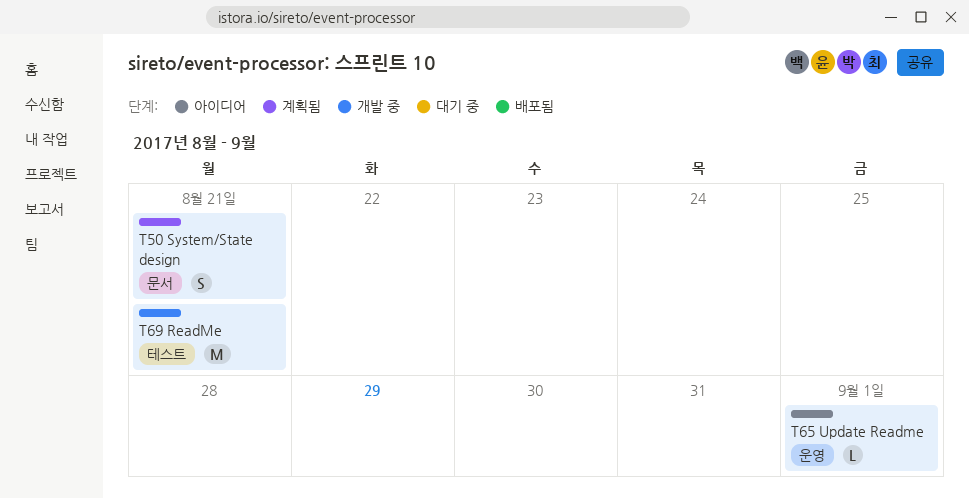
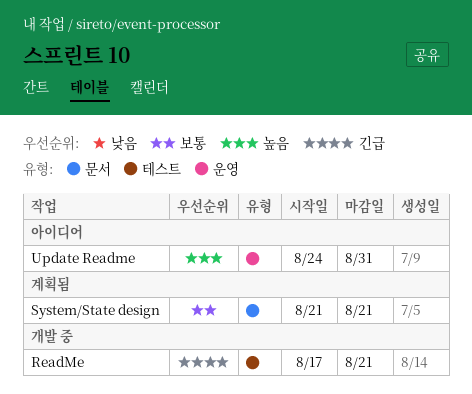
Update Readme, due: Sep 1 -> Aug 31

